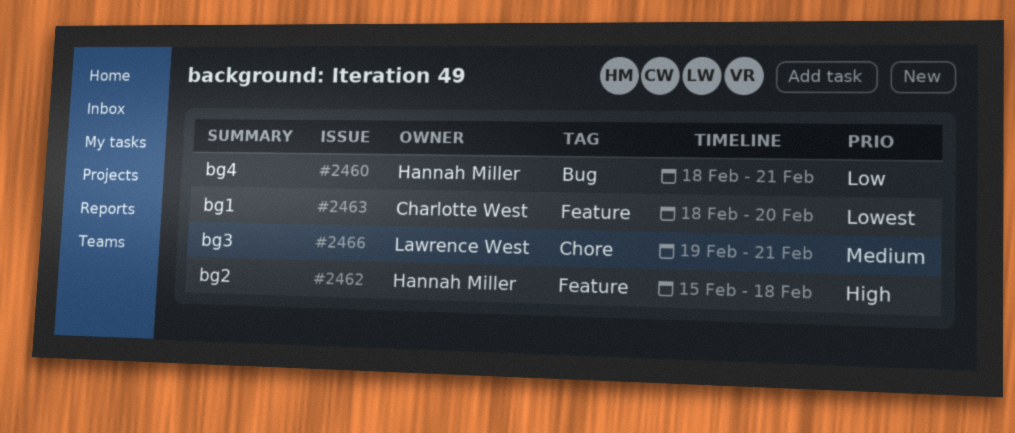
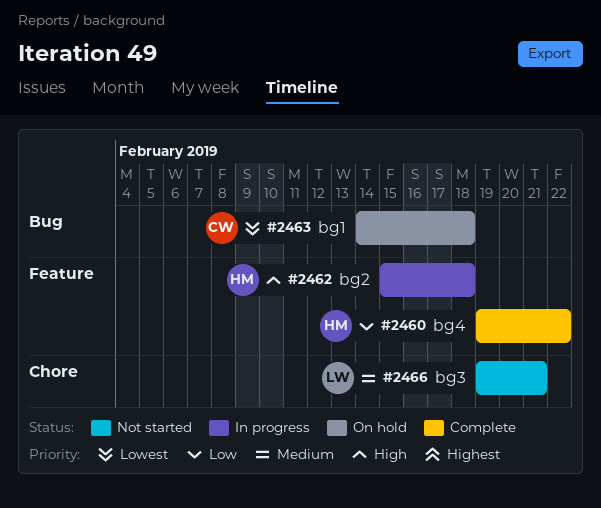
#2460, label: Bug -> Feature
#2460, start: Feb 18 -> Feb 19
#2460, due: Feb 21 -> Feb 22
#2463, label: Feature -> Bug
#2463, start: Feb 18 -> Feb 14
#2463, due: Feb 20 -> Feb 18

